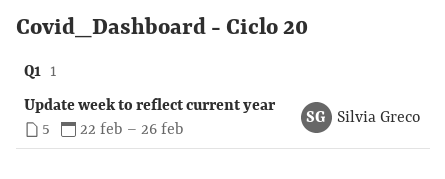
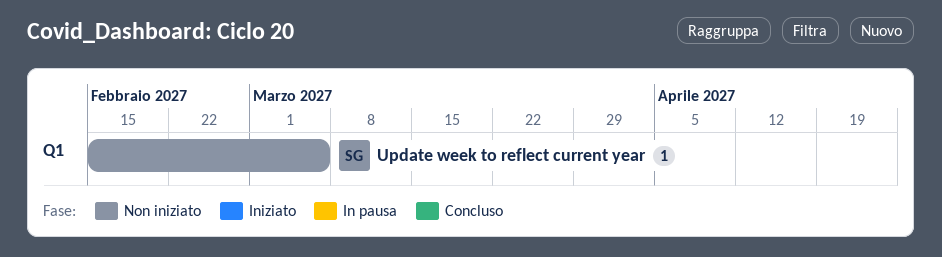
Update week to reflect current year, start: Feb 22 -> Feb 15
Update week to reflect current year, due: Feb 26 -> Mar 5

